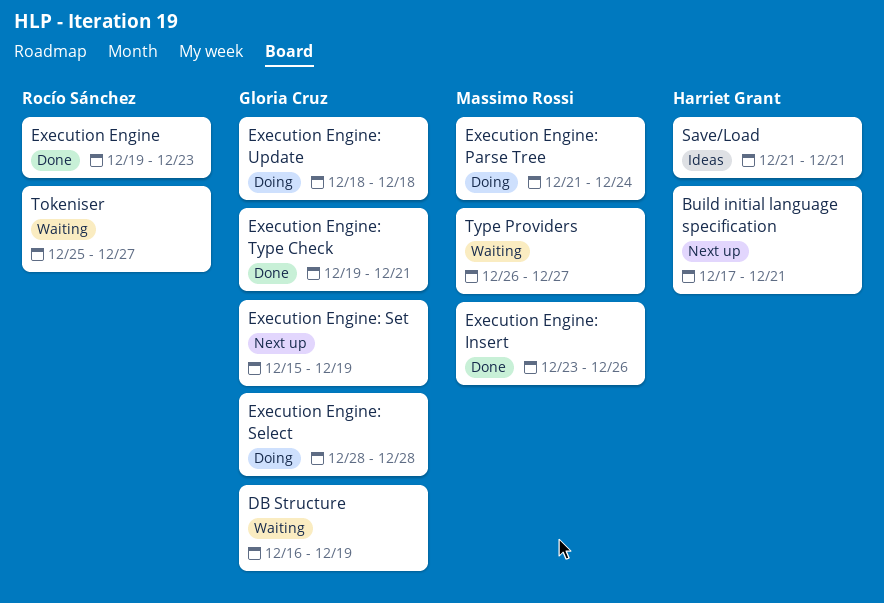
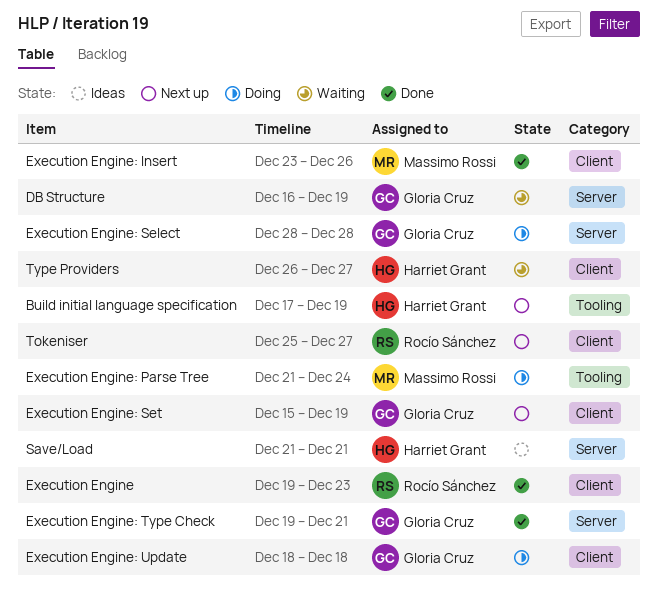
Build initial language specification, due: Dec 21 -> Dec 19
Tokeniser, status: Waiting -> Next up
Type Providers, owner: Massimo Rossi -> Harriet Grant

